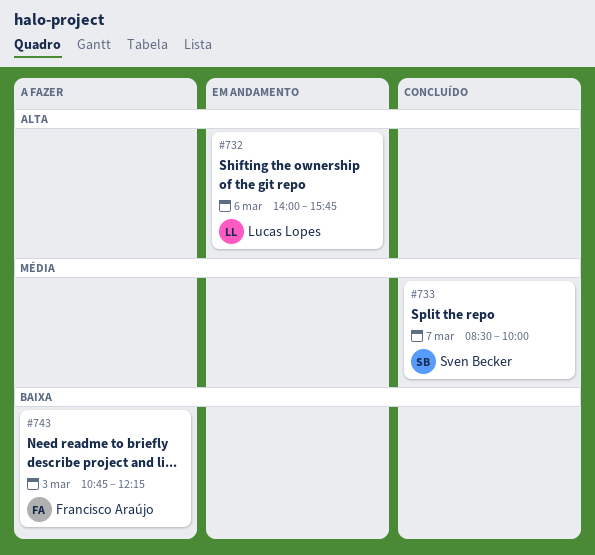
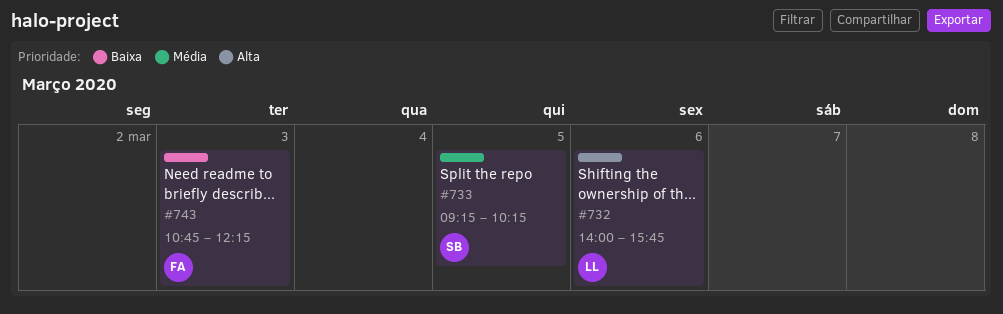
#733, day: Mar 7 -> Mar 5
#733, begins: 08:30 -> 09:15
#733, ends: 10:00 -> 10:15

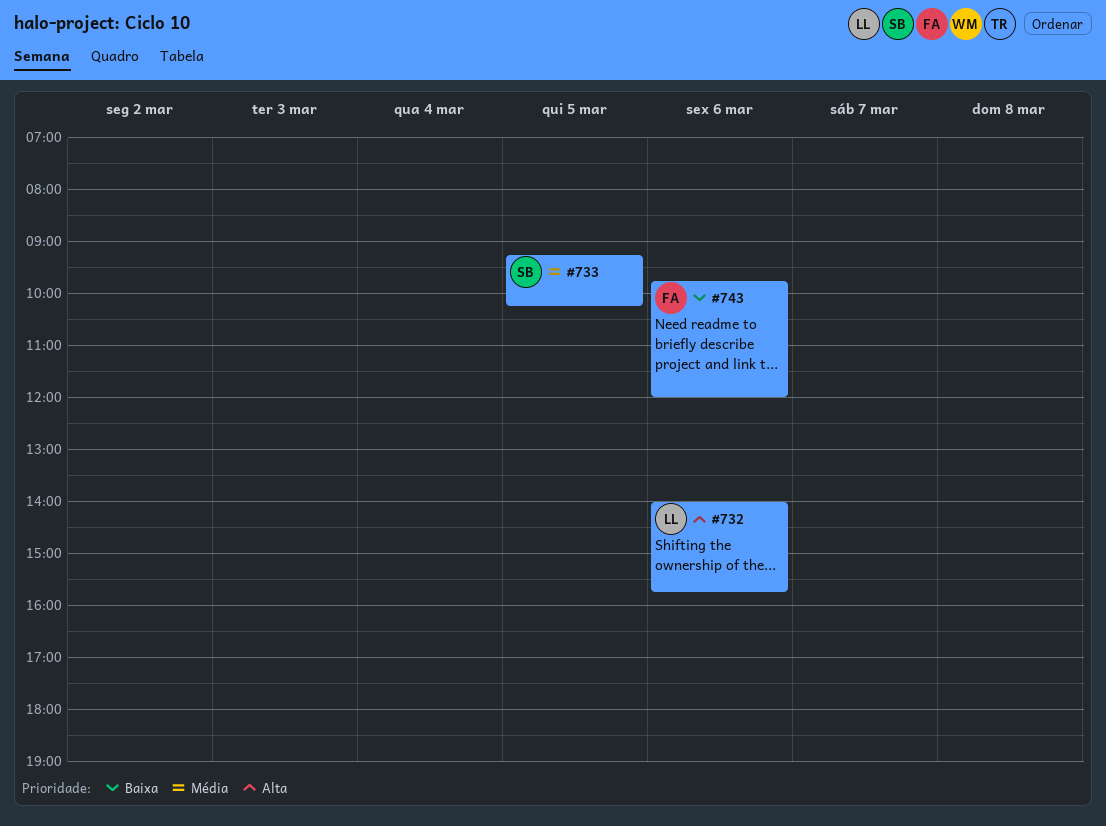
#743, day: Mar 3 -> Mar 6
#743, begins: 10:45 -> 09:45
#743, ends: 12:15 -> 12:00

